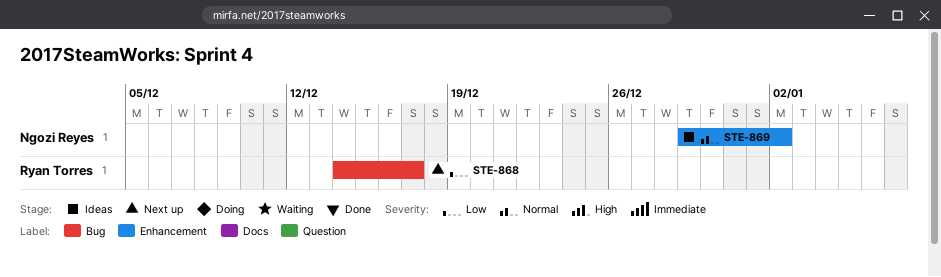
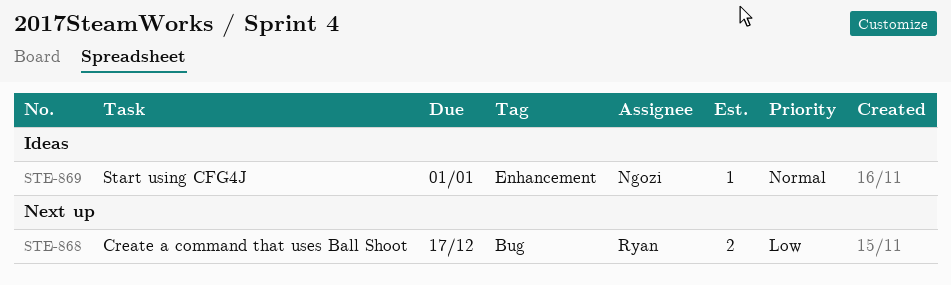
STE-869, due: Jan 2 -> Jan 1

